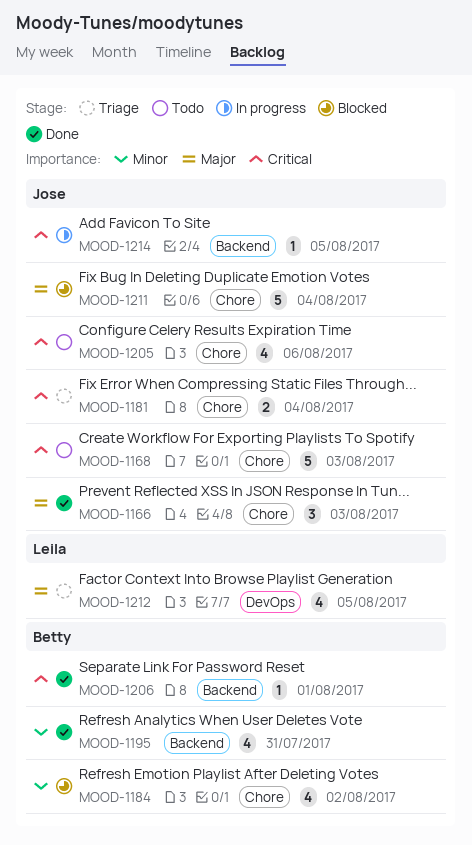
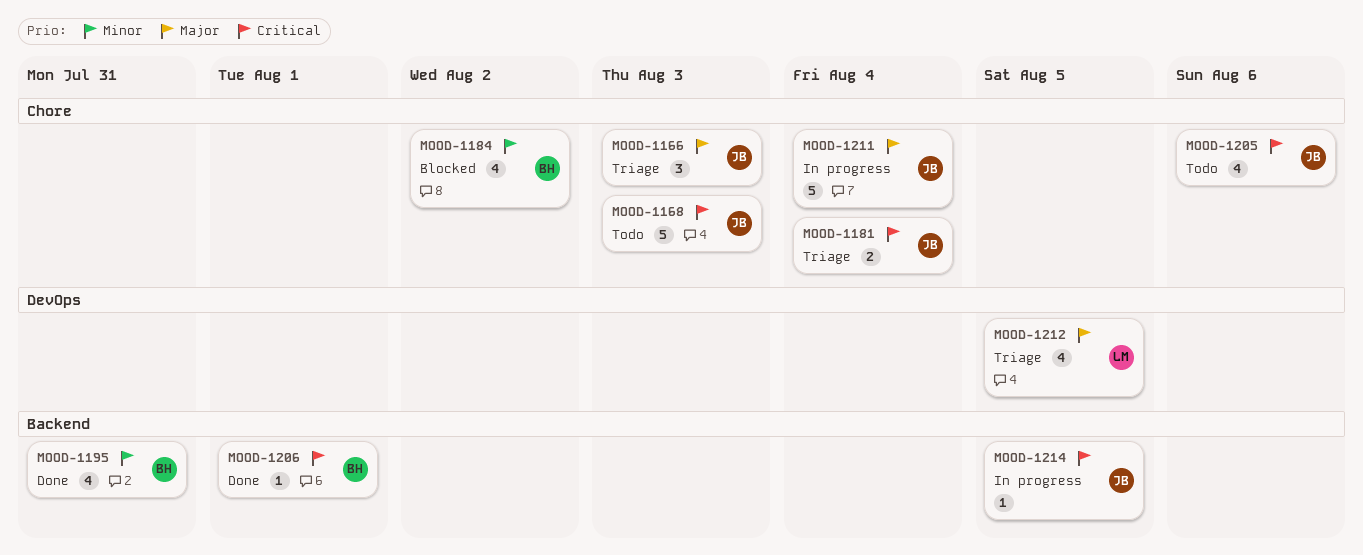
MOOD-1166, status: Done -> Triage
MOOD-1211, status: Blocked -> In progress

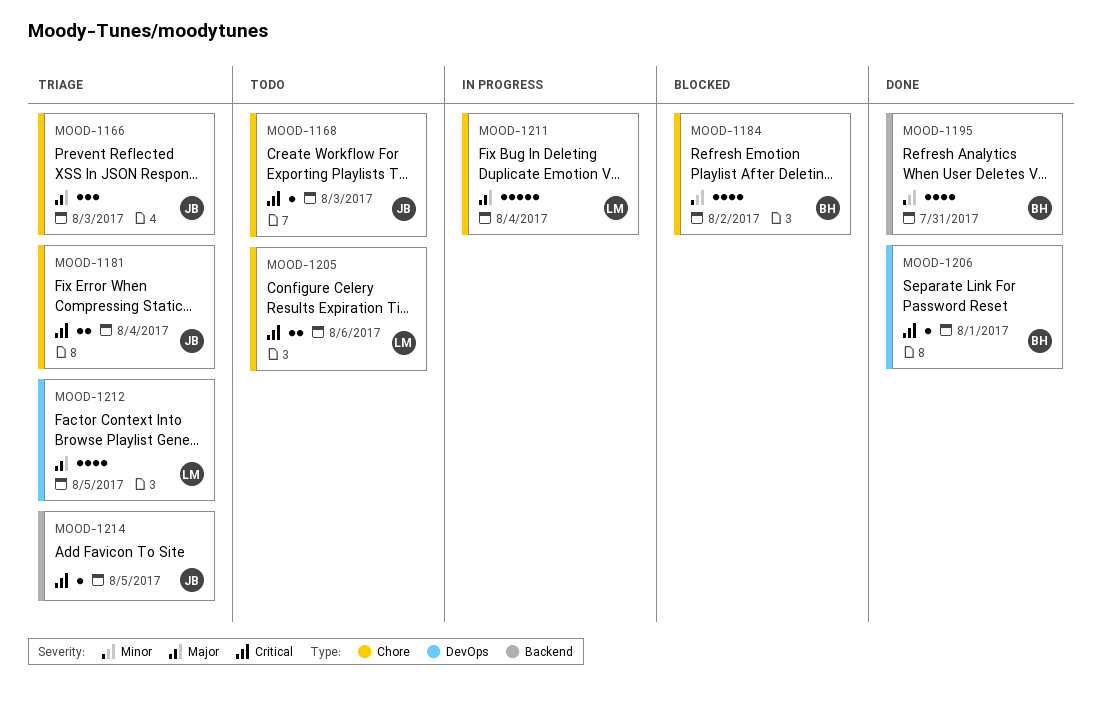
MOOD-1168, estimate: 5 -> 1
MOOD-1205, owner: JB -> LM
MOOD-1205, estimate: 4 -> 2
MOOD-1206, label: Backend -> DevOps
MOOD-1211, owner: JB -> LM
MOOD-1214, status: In progress -> Triage

